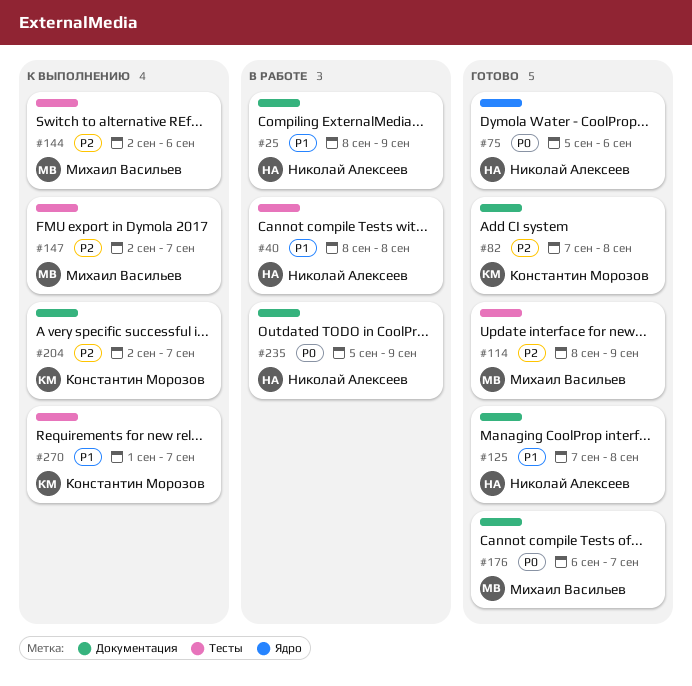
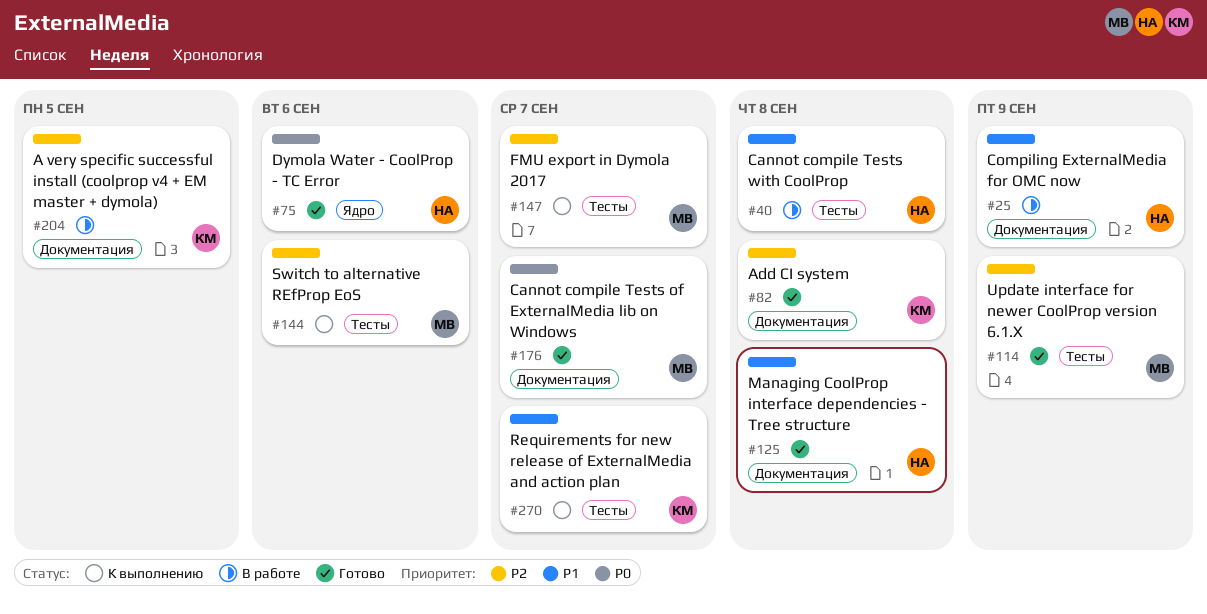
#204, status: К выполнению -> В работе
#204, due: Sep 7 -> Sep 5
#235: present -> none

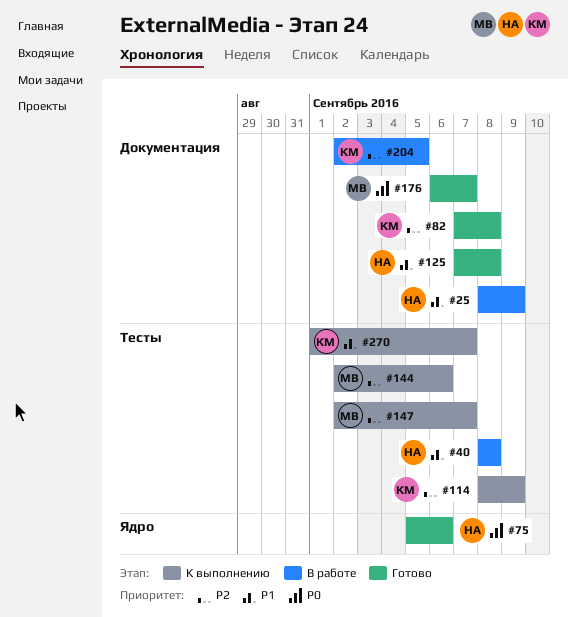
#114, status: Готово -> К выполнению
#114, owner: МВ -> КМ

